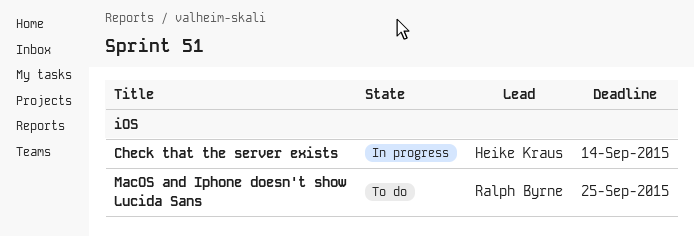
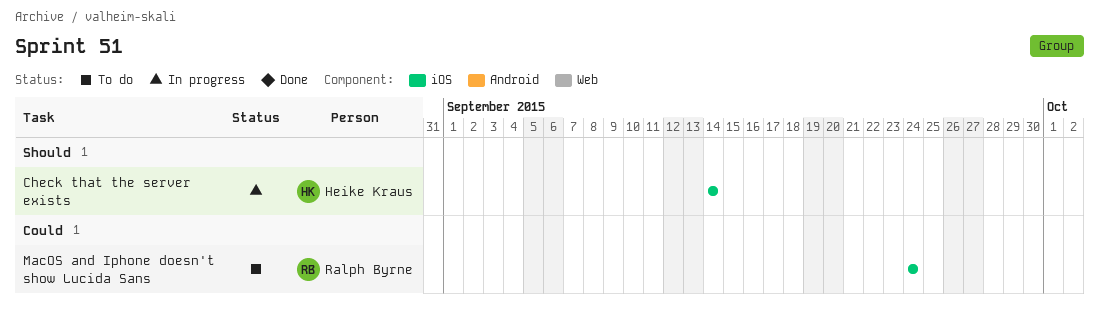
MacOS and Iphone doesn't show Lucida Sans, due: Sep 25 -> Sep 24

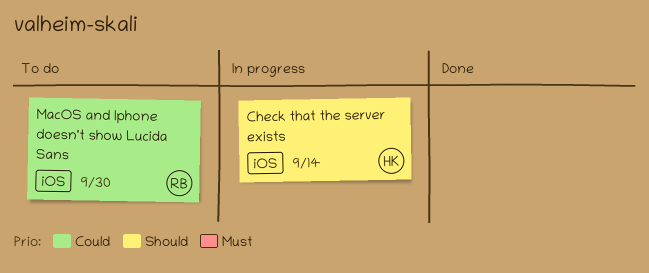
MacOS and Iphone doesn't show Lucida Sans, due: Sep 24 -> Sep 30

